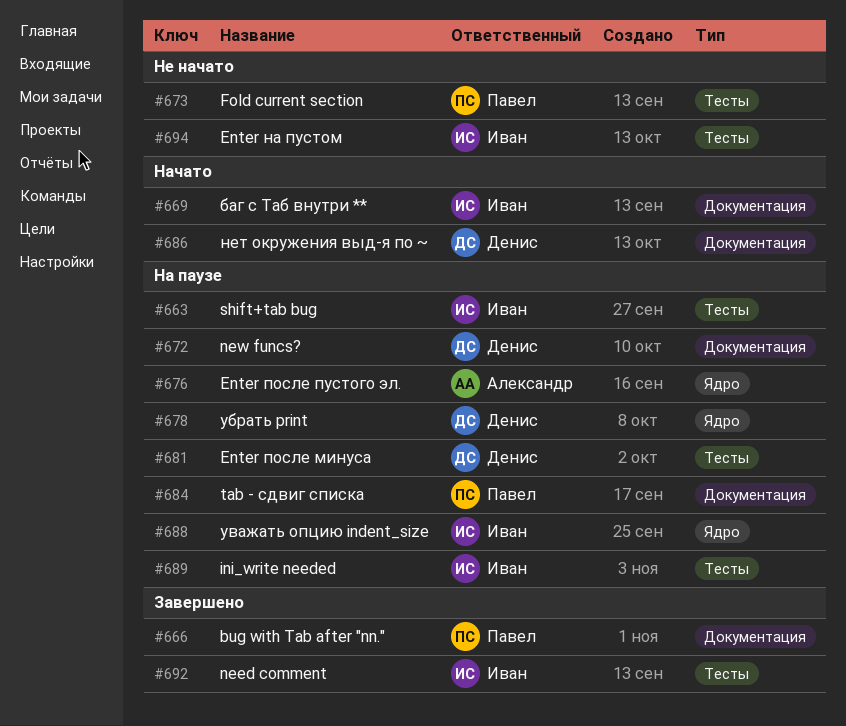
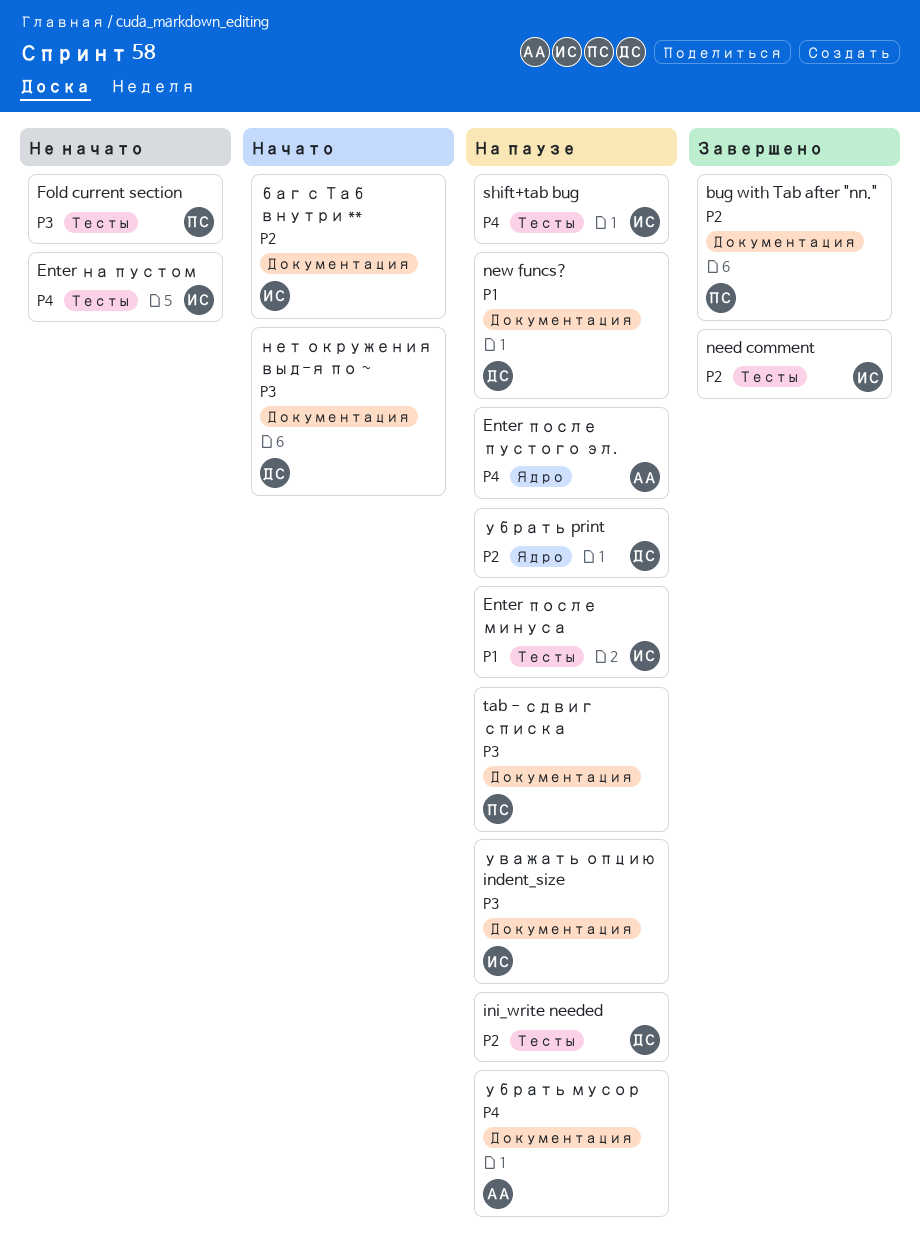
Enter после минуса, owner: Денис -> Иван
ini_write needed, owner: Иван -> Денис
убрать мусор: none -> present
уважать опцию indent_size, label: Ядро -> Документация

